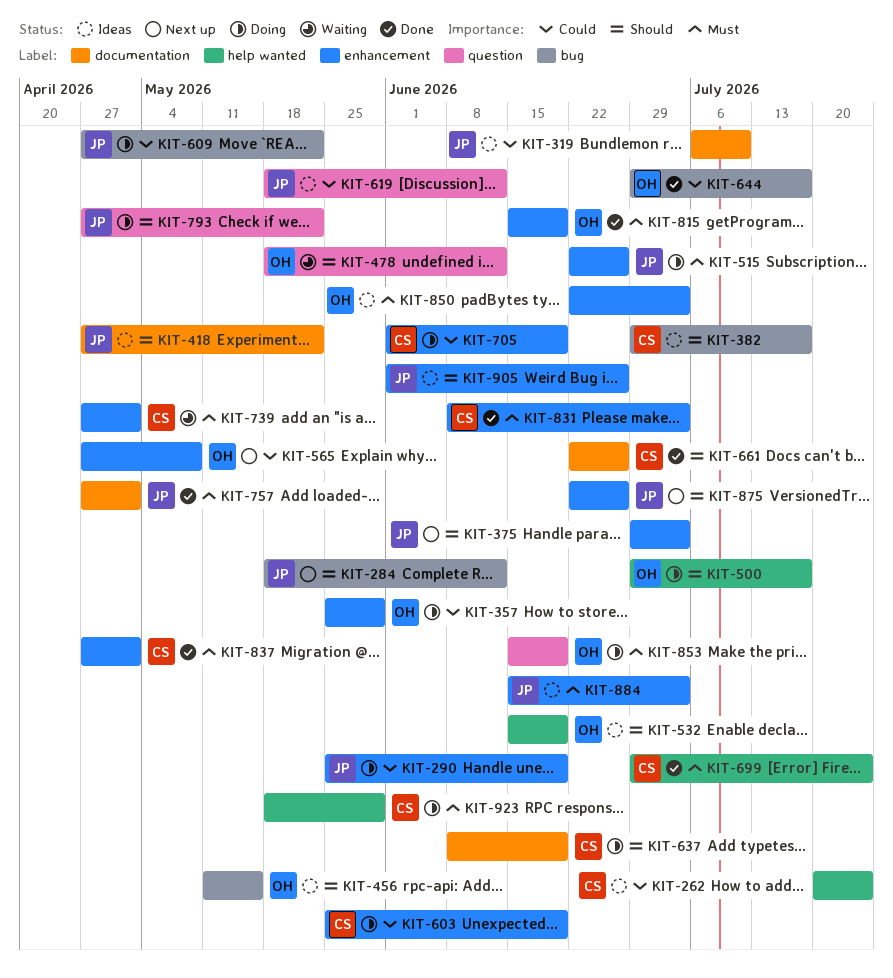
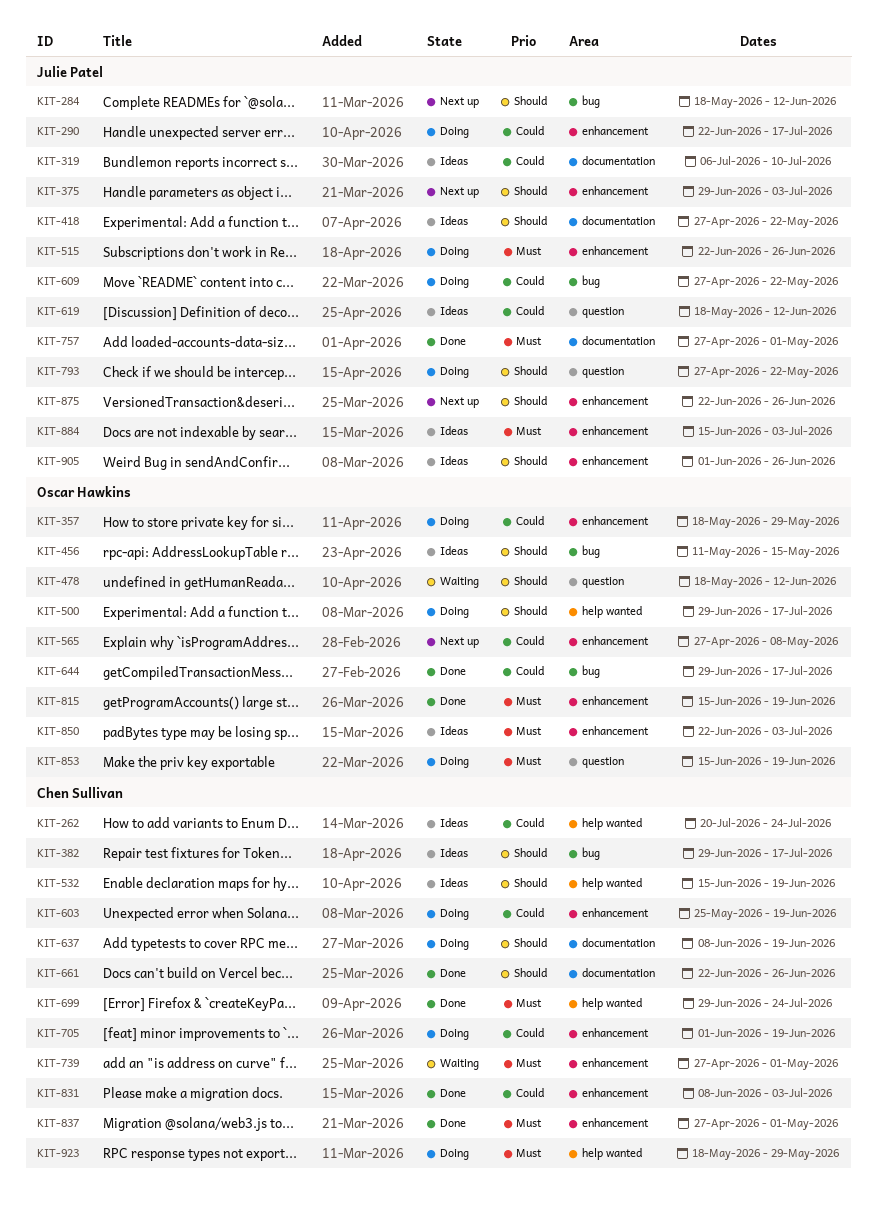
KIT-290, start: May 25 -> Jun 22
KIT-290, due: Jun 19 -> Jul 17
KIT-357, start: May 25 -> May 18
KIT-532, owner: Oscar Hawkins -> Chen Sullivan
KIT-831, priority: Must -> Could

